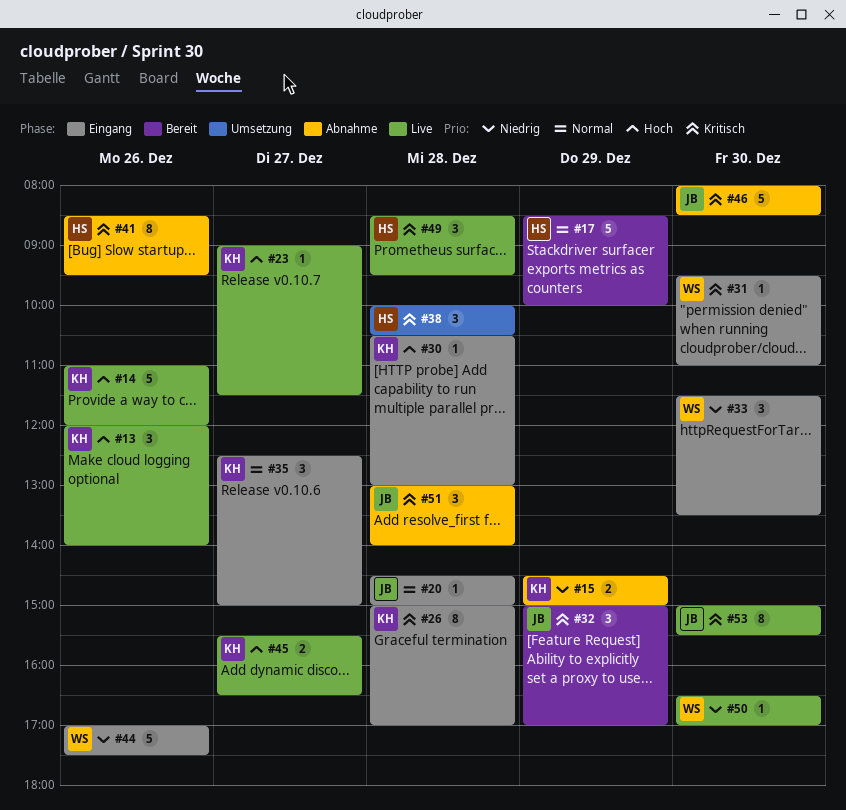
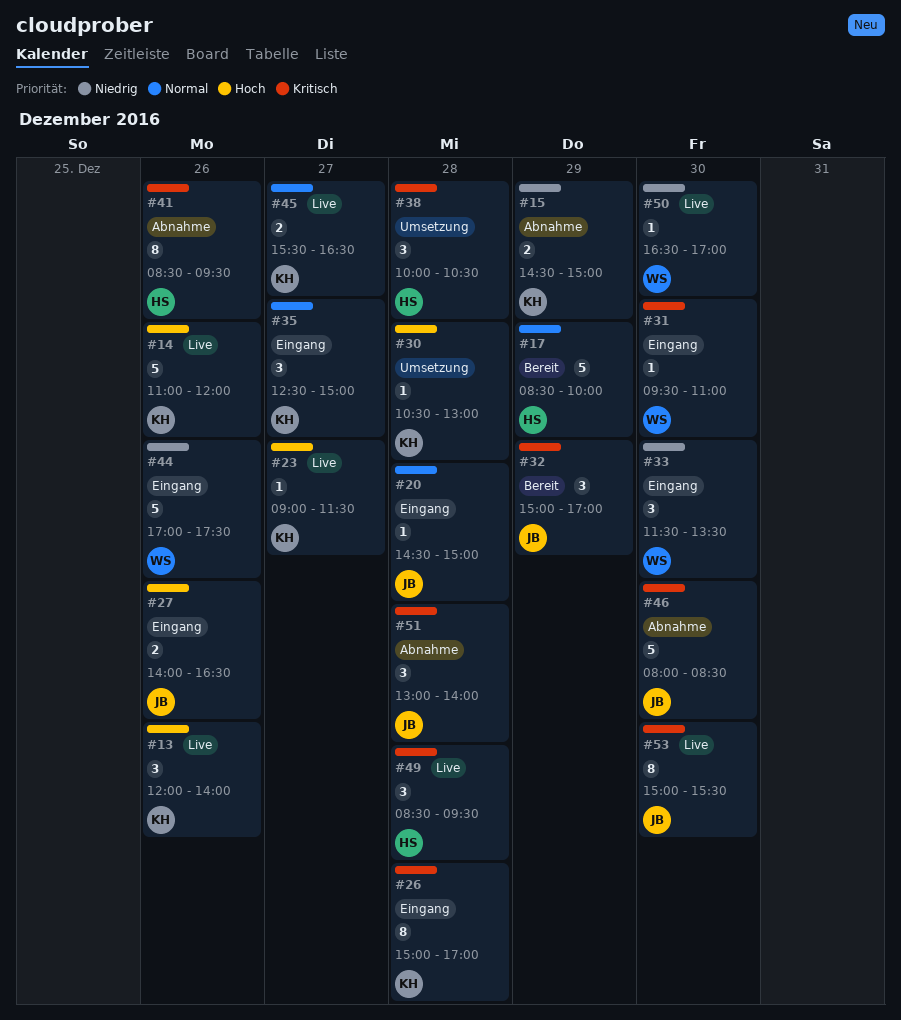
#27: none -> present
#30, status: Eingang -> Umsetzung
#45, priority: Hoch -> Normal

